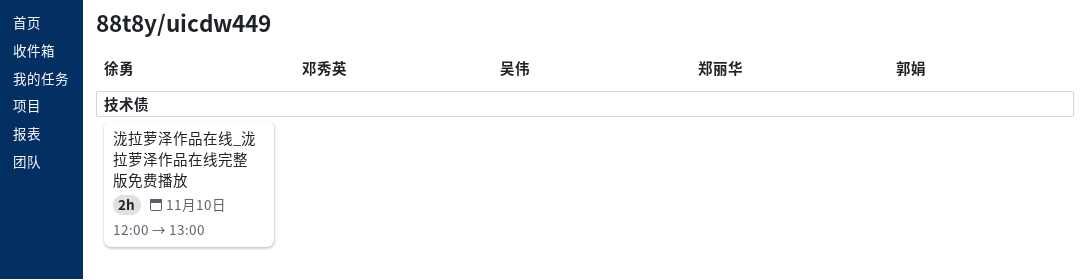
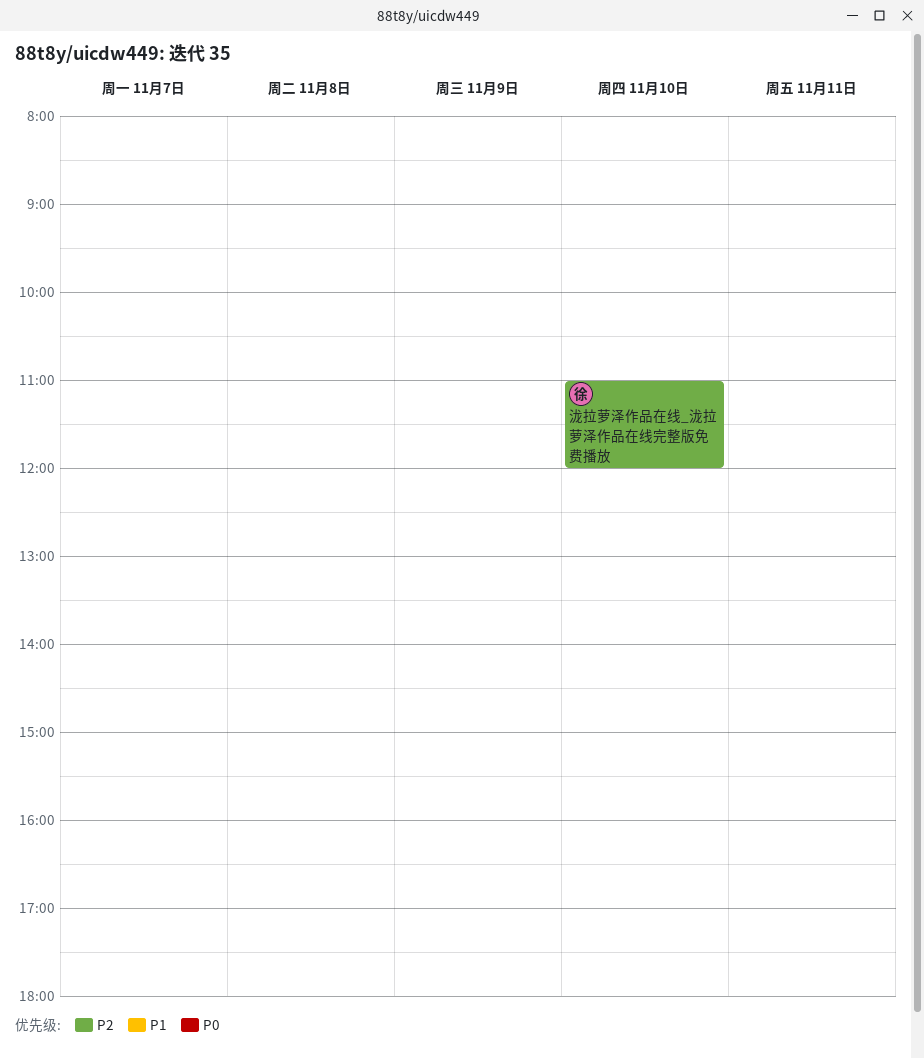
泷拉萝泽作品在线_泷拉萝泽作品在线完整版免费播放, begins: 12:00 -> 11:00
泷拉萝泽作品在线_泷拉萝泽作品在线完整版免费播放, ends: 13:00 -> 12:00

